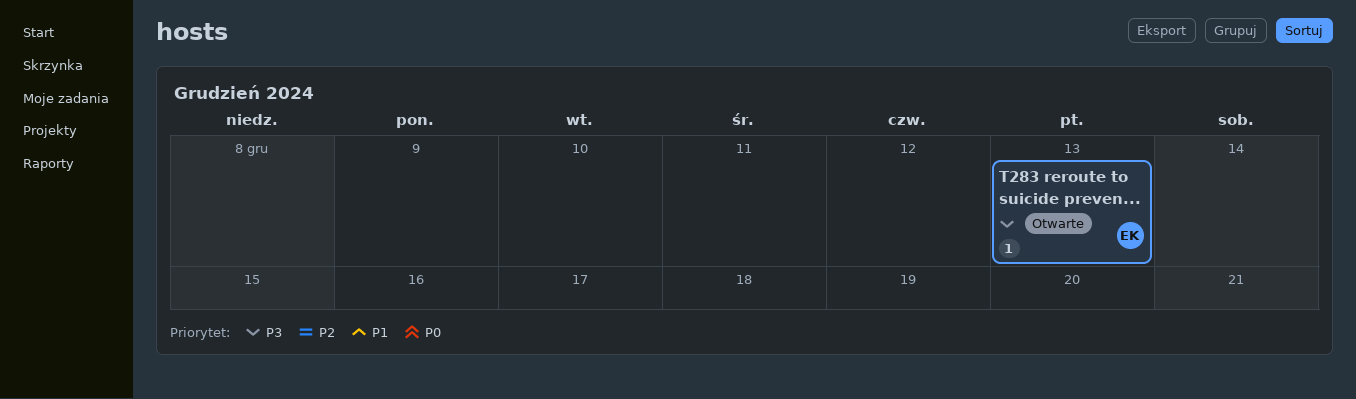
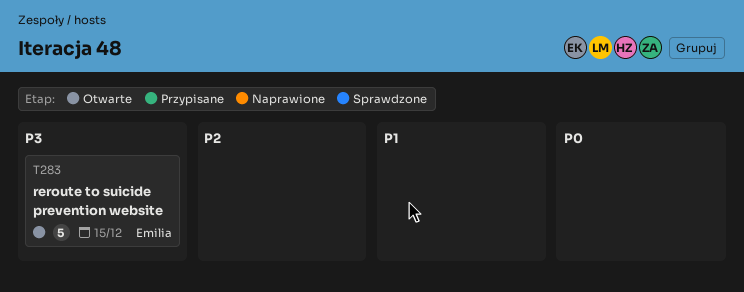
T283, estimate: 1 -> 5
T283, due: Dec 13 -> Dec 15

